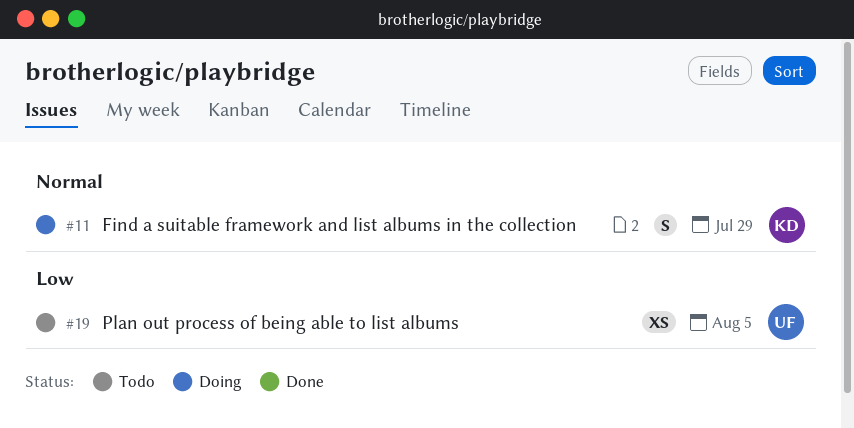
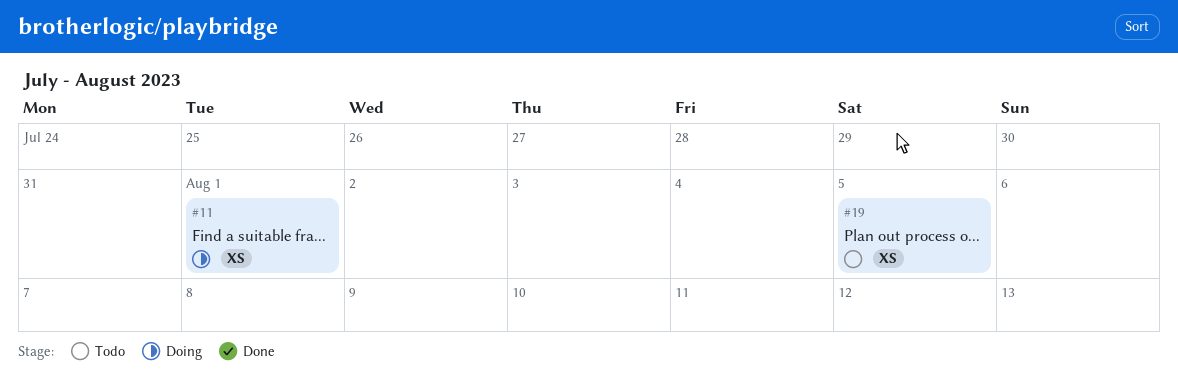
#11, estimate: S -> XS
#11, due: Jul 29 -> Aug 1

